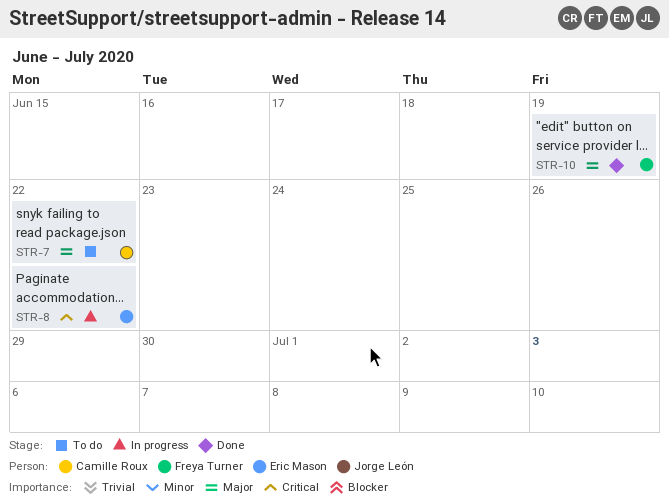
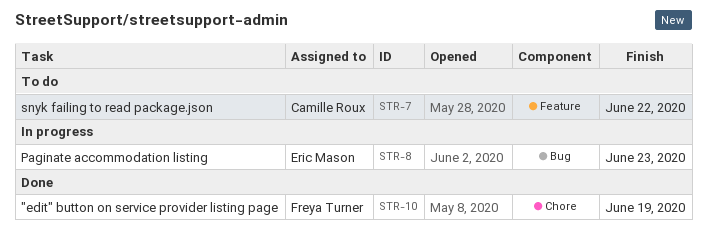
STR-8, due: Jun 22 -> Jun 23

